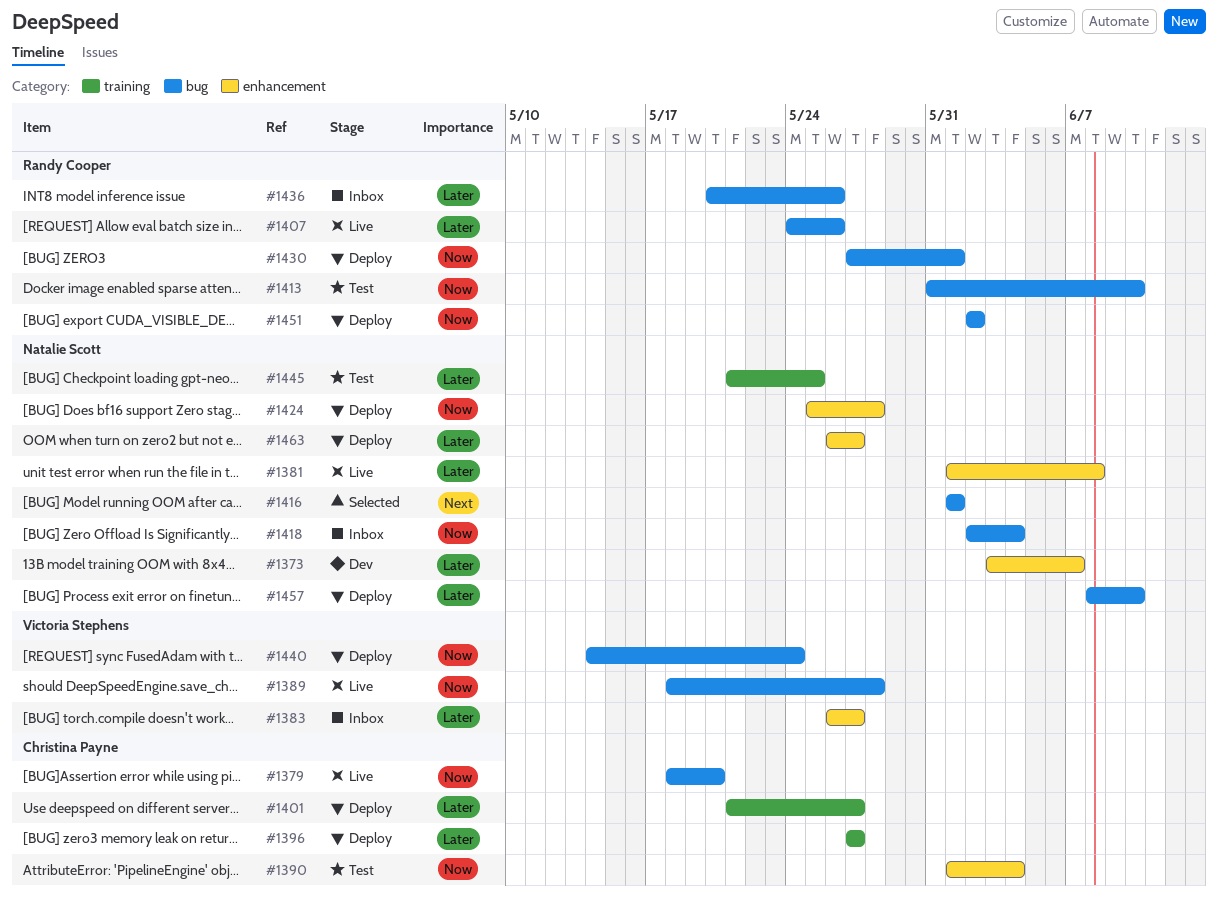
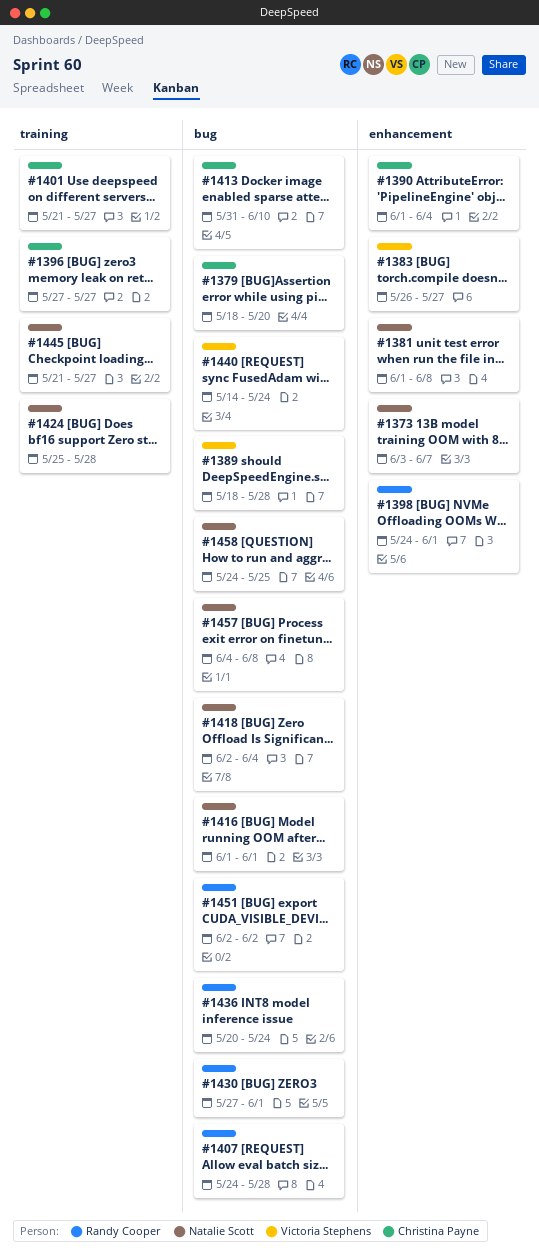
#1398: none -> present
#1407, due: May 26 -> May 28
#1413, owner: Randy Cooper -> Christina Payne
#1424, label: enhancement -> training
#1436, due: May 26 -> May 24
#1445, due: May 25 -> May 27
#1457, start: Jun 8 -> Jun 4
#1457, due: Jun 10 -> Jun 8
#1458: none -> present
#1463: present -> none

